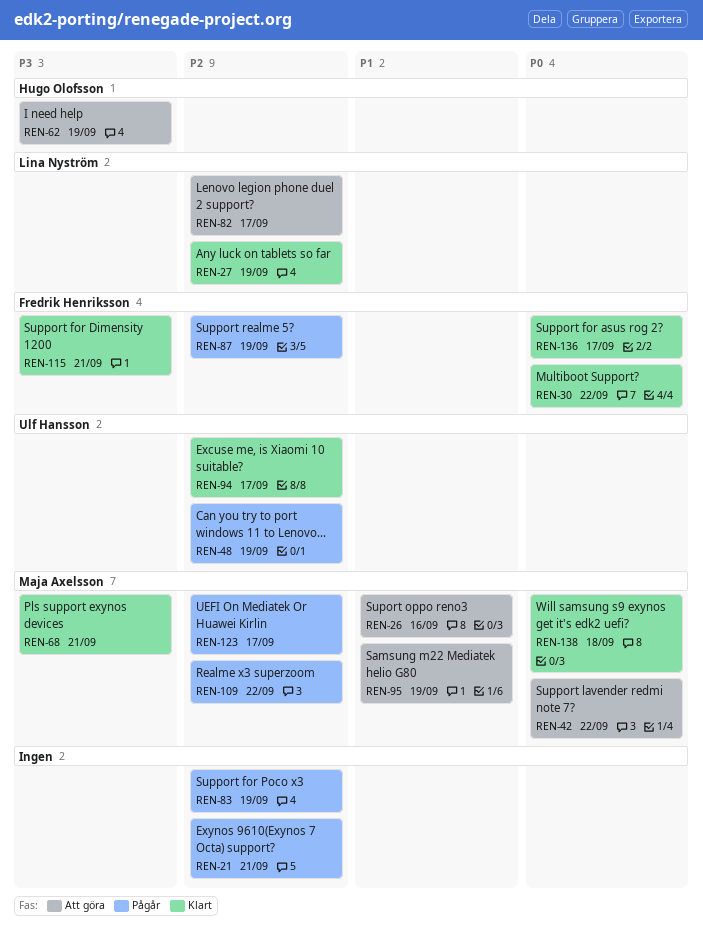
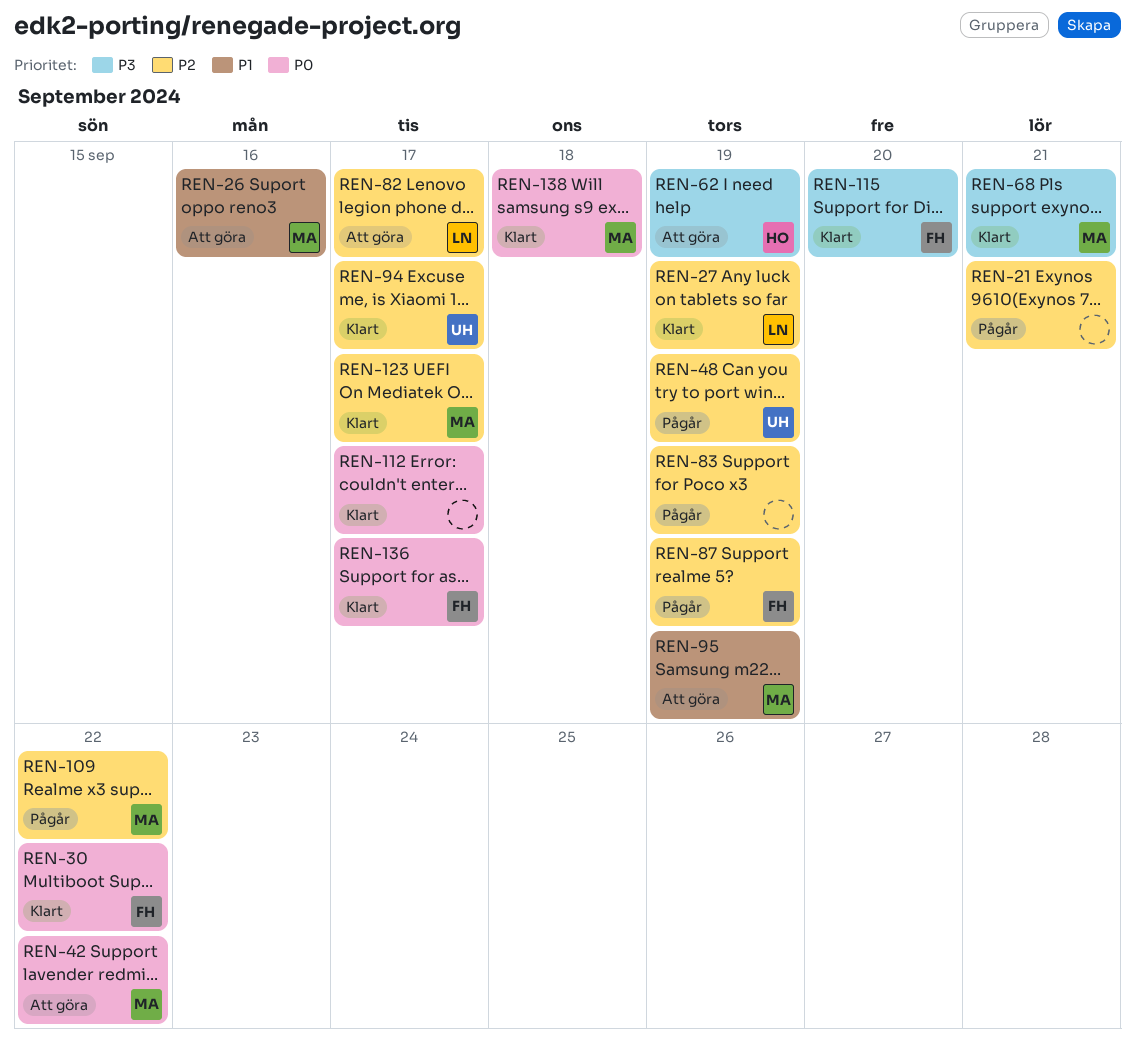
REN-112: none -> present
REN-115, due: Sep 21 -> Sep 20
REN-123, status: Pågår -> Klart

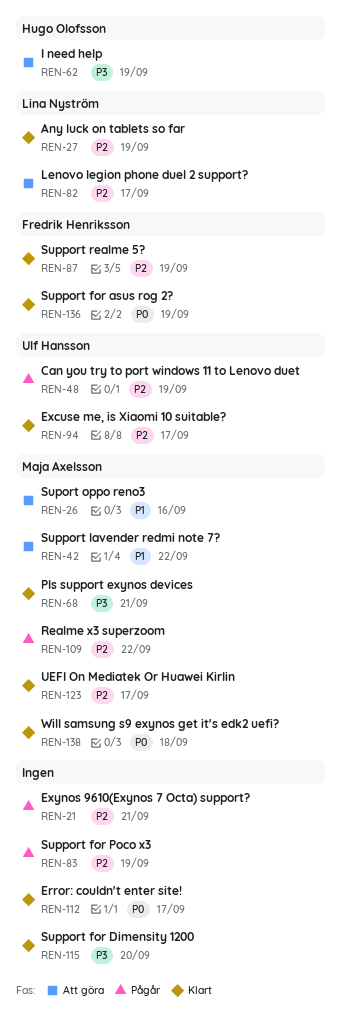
REN-30: present -> none
REN-42, priority: P0 -> P1
REN-87, status: Pågår -> Klart
REN-95: present -> none
REN-115, owner: Fredrik Henriksson -> none
REN-136, due: Sep 17 -> Sep 19

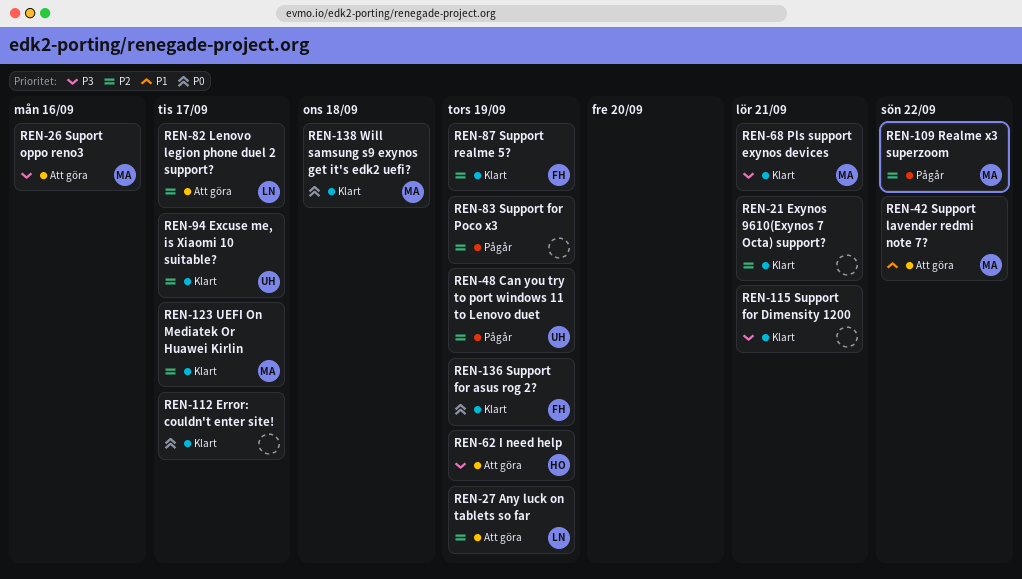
REN-21, status: Pågår -> Klart
REN-26, priority: P1 -> P3
REN-27, status: Klart -> Att göra
REN-115, due: Sep 20 -> Sep 21

